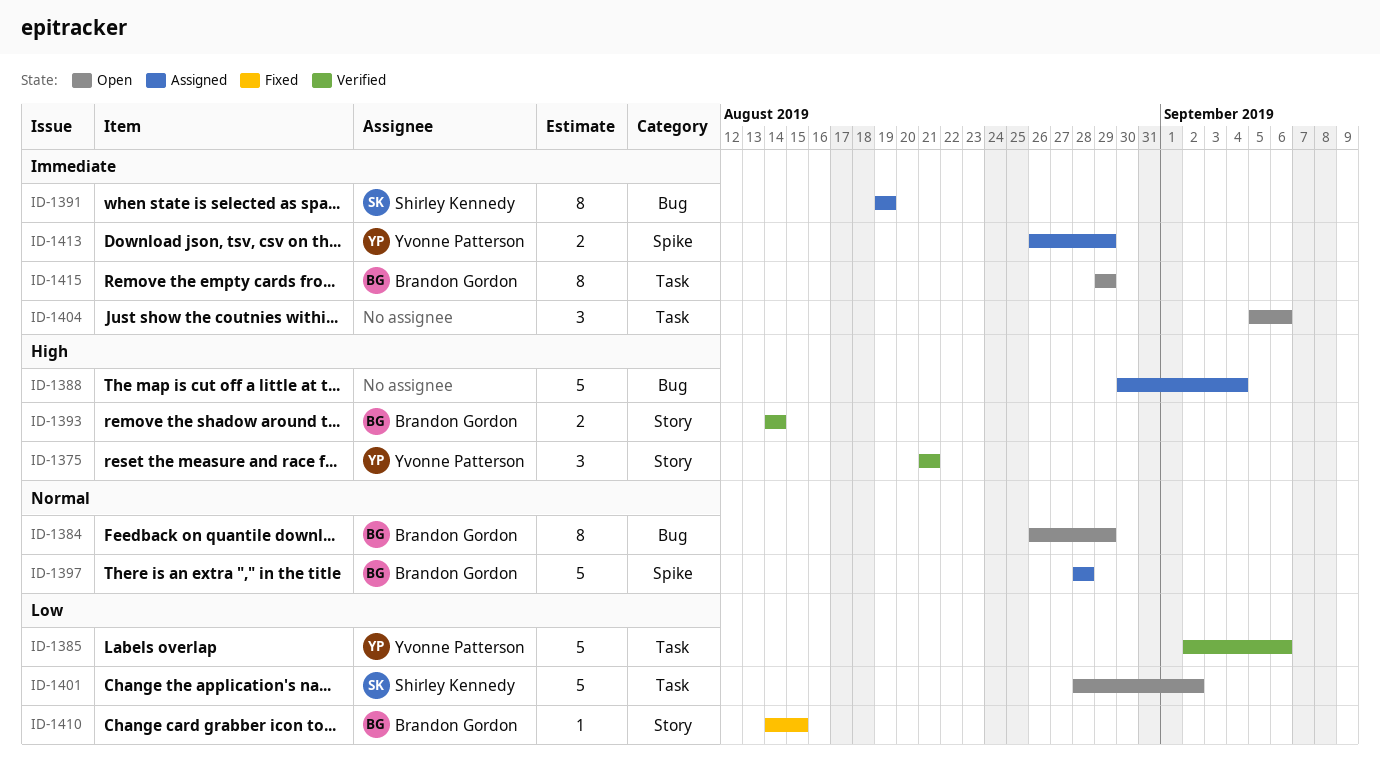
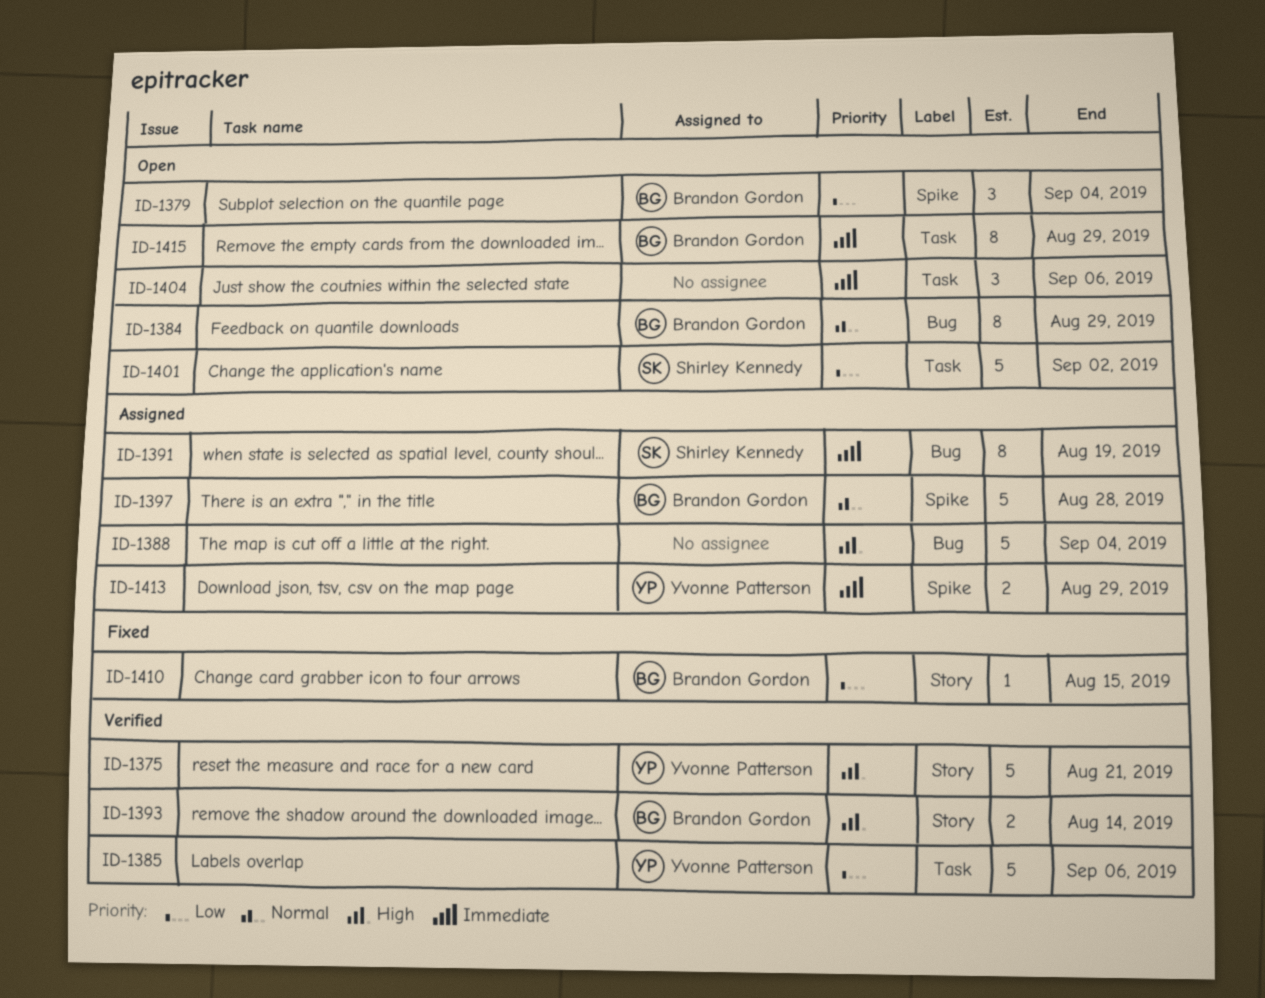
ID-1375, estimate: 3 -> 5
ID-1379: none -> present

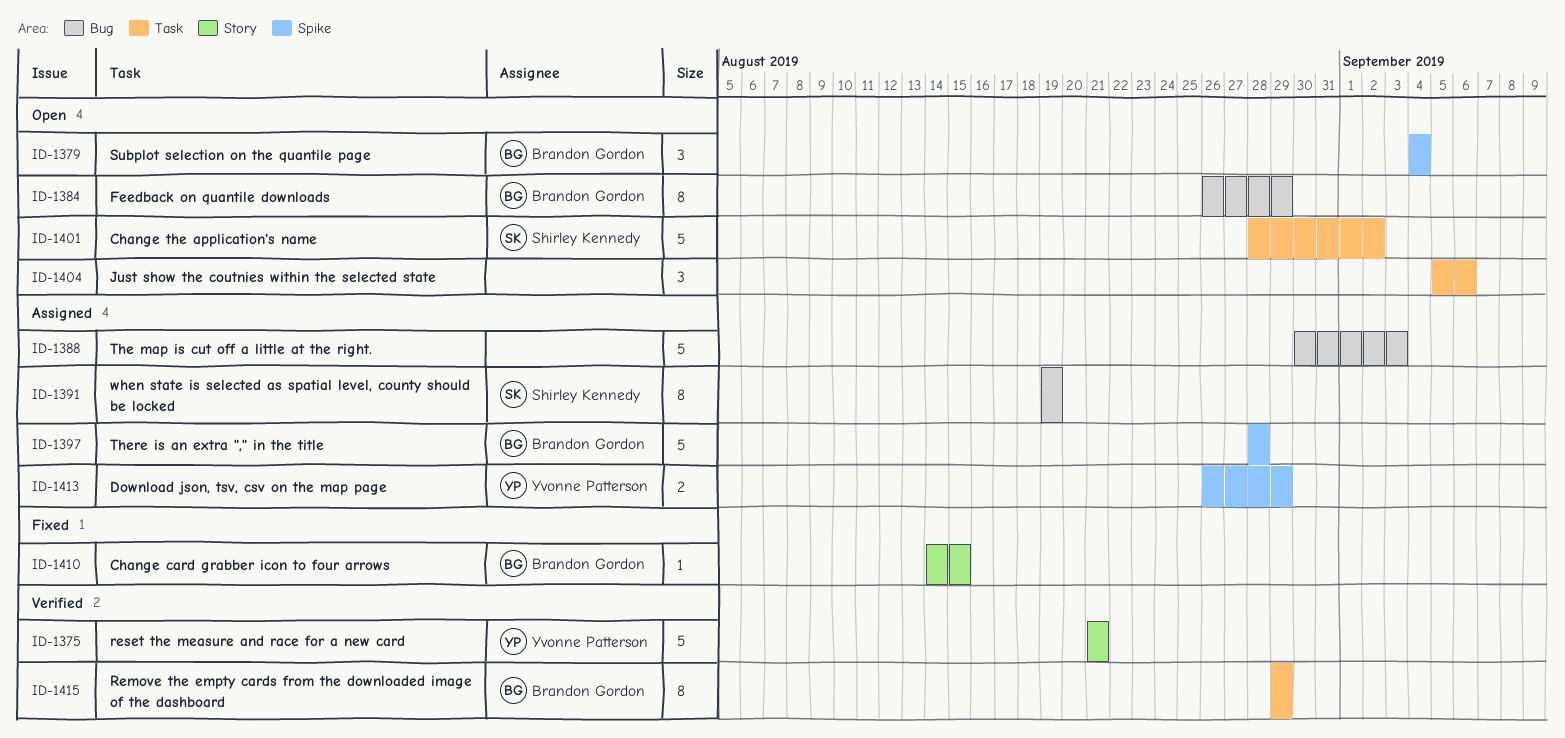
ID-1385: present -> none
ID-1388, due: Sep 4 -> Sep 3
ID-1393: present -> none
ID-1415, status: Open -> Verified

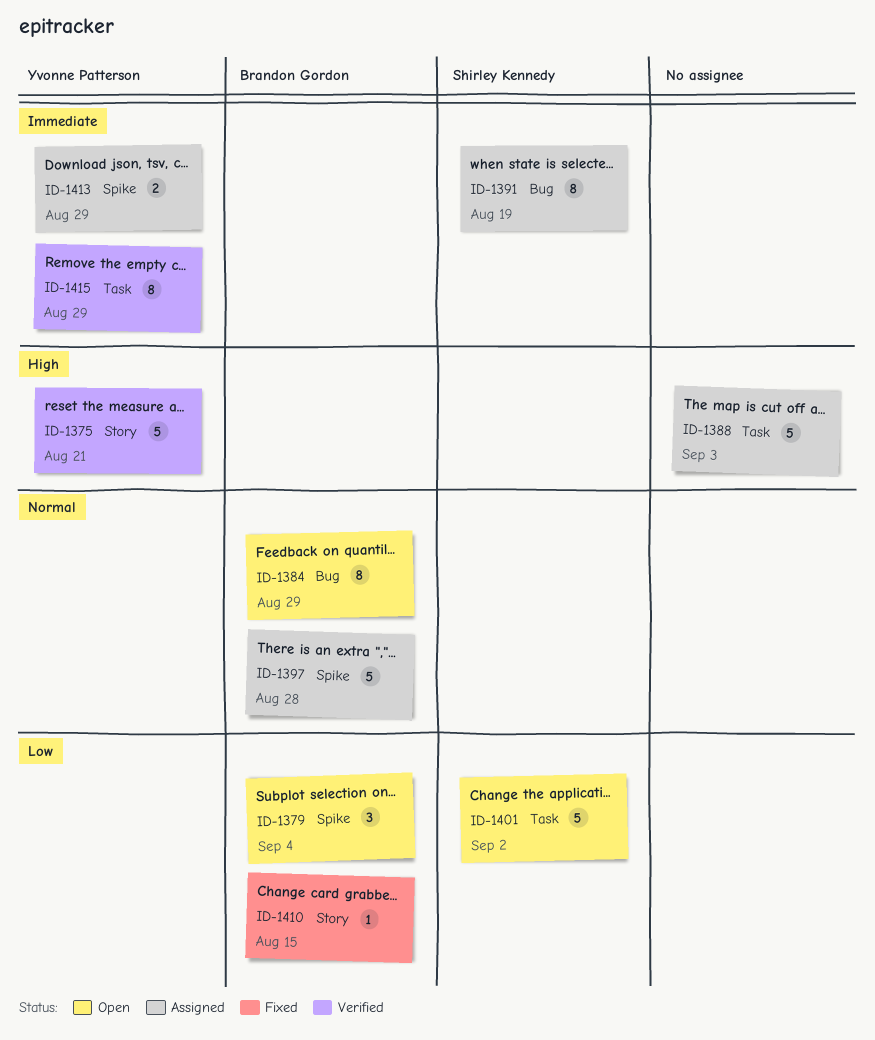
ID-1388, label: Bug -> Task
ID-1404: present -> none
ID-1415, owner: Brandon Gordon -> Yvonne Patterson

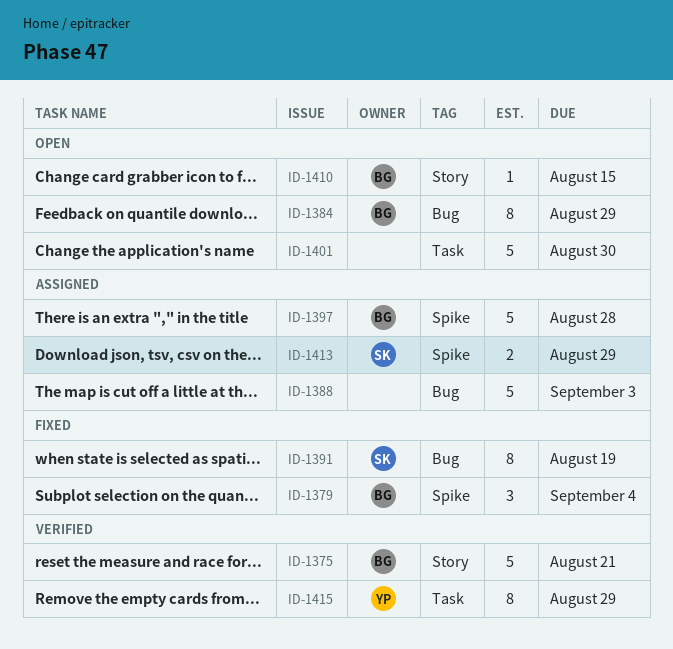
ID-1375, owner: Yvonne Patterson -> Brandon Gordon
ID-1379, status: Open -> Fixed
ID-1388, label: Task -> Bug
ID-1391, status: Assigned -> Fixed
ID-1401, owner: Shirley Kennedy -> none
ID-1401, due: Sep 2 -> Aug 30
ID-1410, status: Fixed -> Open
ID-1413, owner: Yvonne Patterson -> Shirley Kennedy

